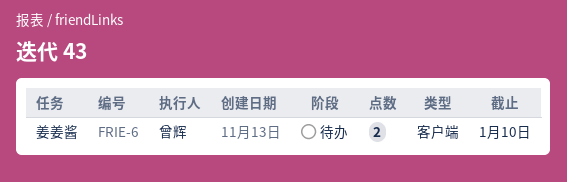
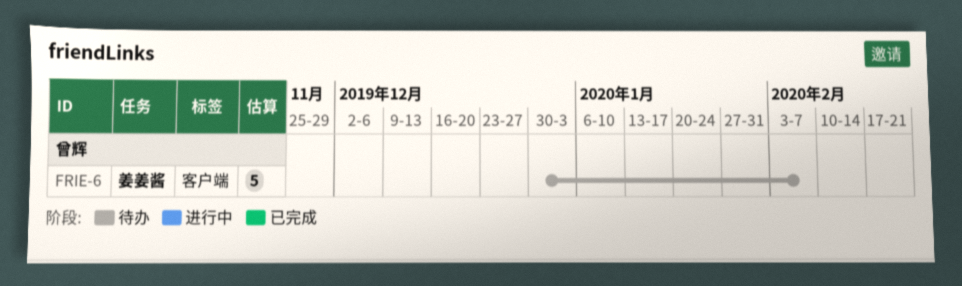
FRIE-6, estimate: 2 -> 5
FRIE-6, due: Jan 10 -> Feb 7

